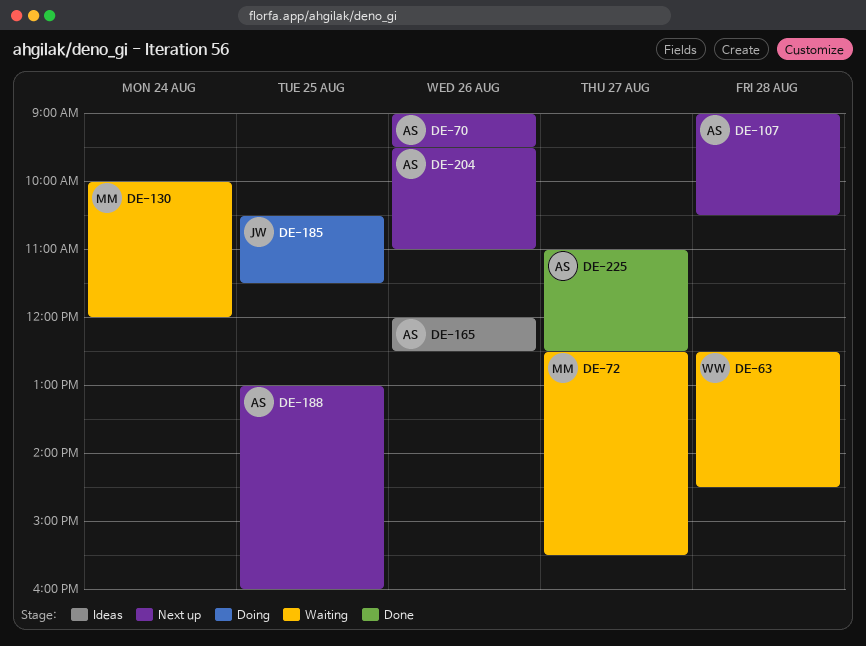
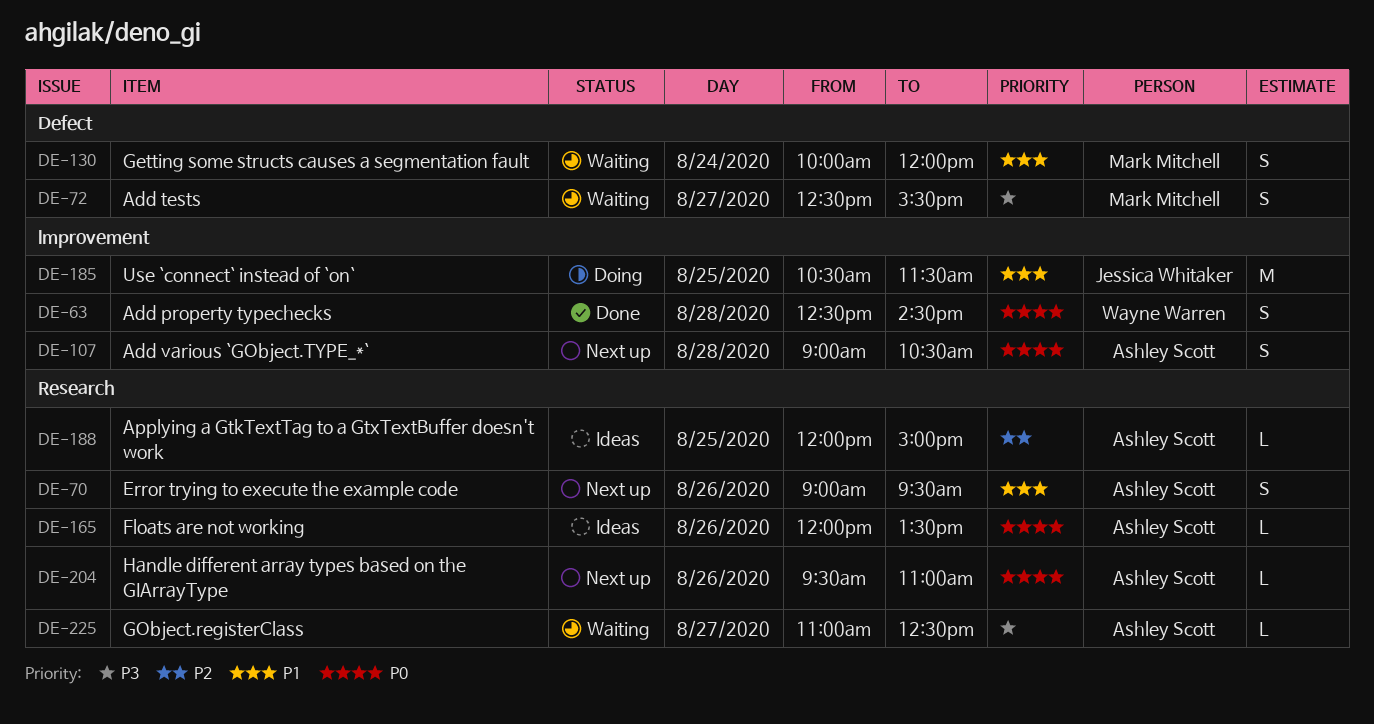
DE-63, status: Waiting -> Done
DE-165, ends: 12:30 -> 13:30
DE-188, status: Next up -> Ideas
DE-188, begins: 13:00 -> 12:00
DE-188, ends: 16:00 -> 15:00
DE-225, status: Done -> Waiting

